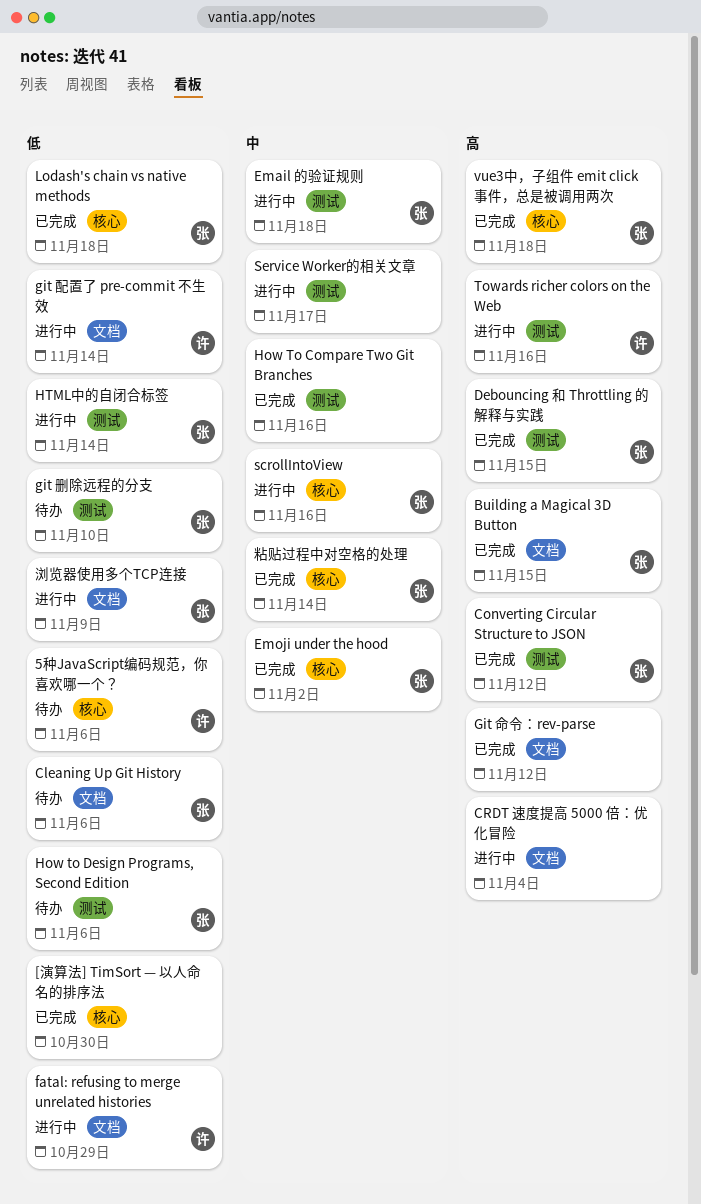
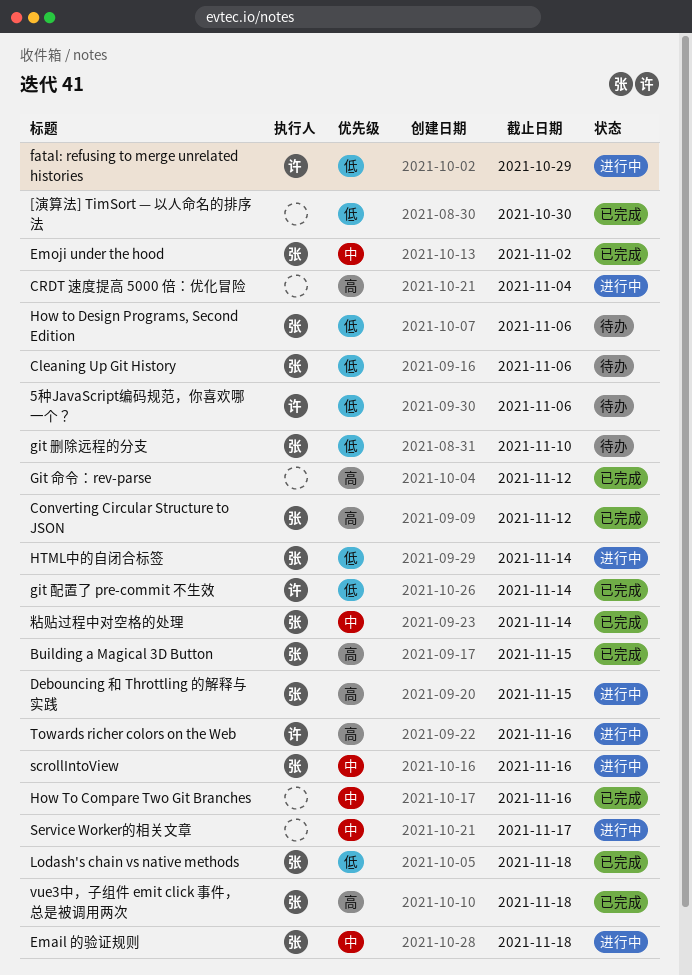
Debouncing 和 Throttling 的解释与实践, status: 已完成 -> 进行中
git 配置了 pre-commit 不生效, status: 进行中 -> 已完成
浏览器使用多个TCP连接: present -> none

